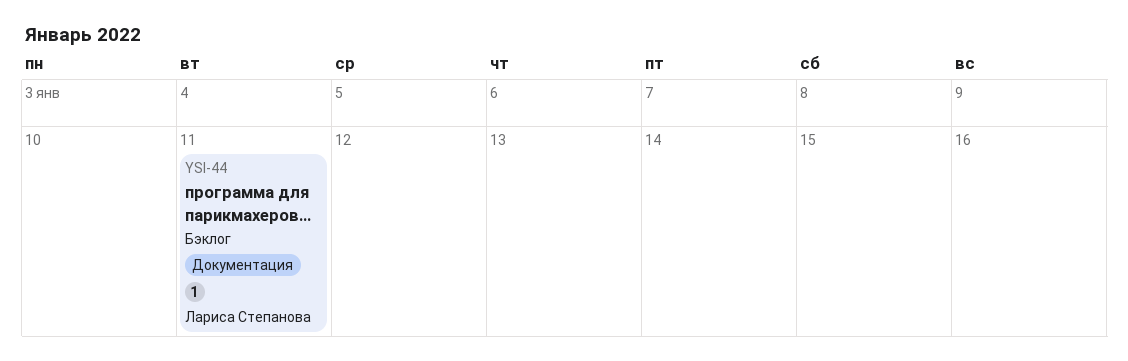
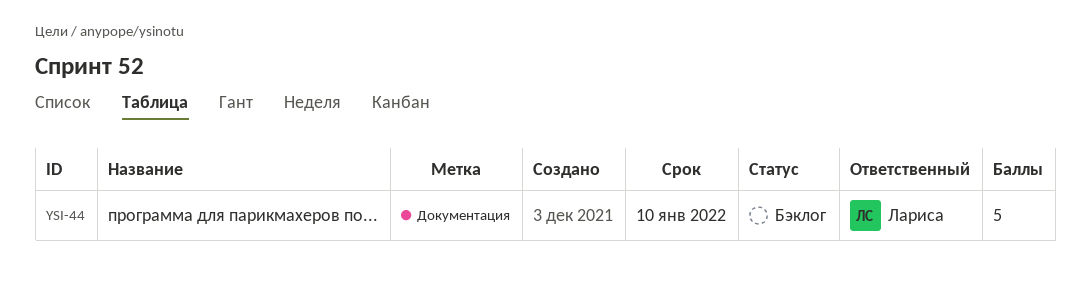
YSI-44, estimate: 1 -> 5
YSI-44, due: Jan 11 -> Jan 10

